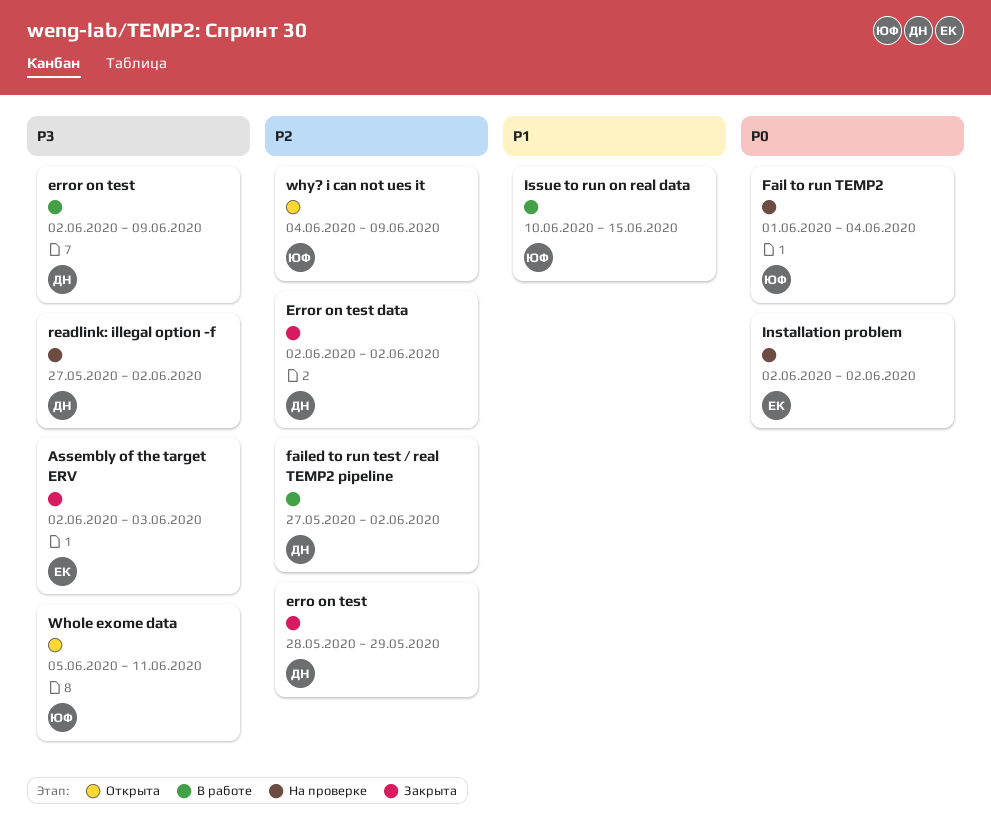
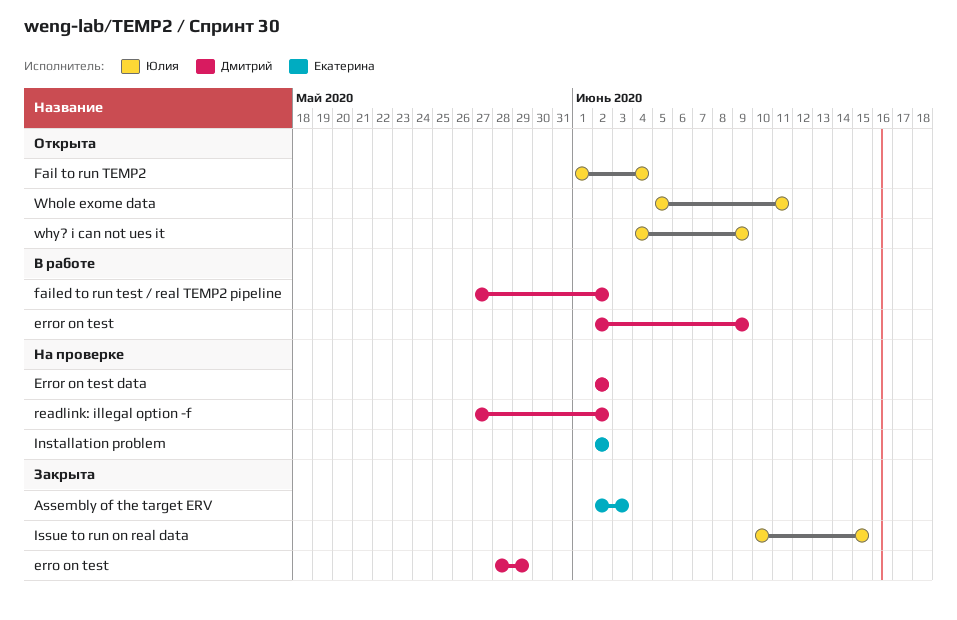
Error on test data, status: Закрыта -> На проверке
Fail to run TEMP2, status: На проверке -> Открыта
Issue to run on real data, status: В работе -> Закрыта

